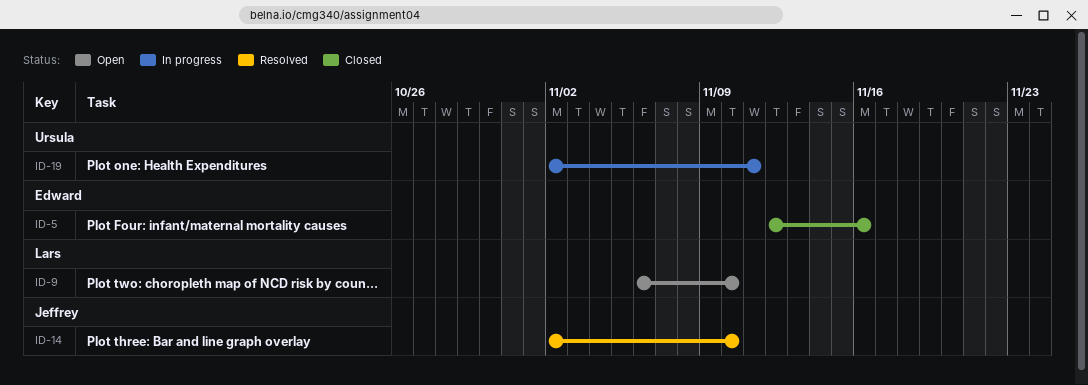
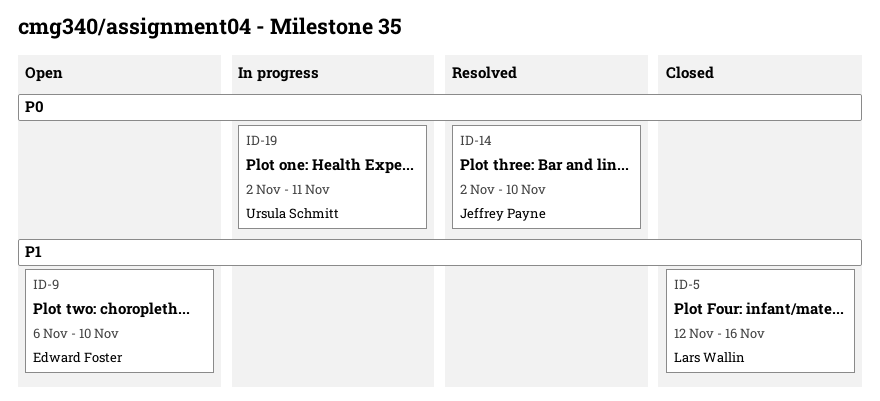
ID-5, owner: Edward Foster -> Lars Wallin
ID-9, owner: Lars Wallin -> Edward Foster

